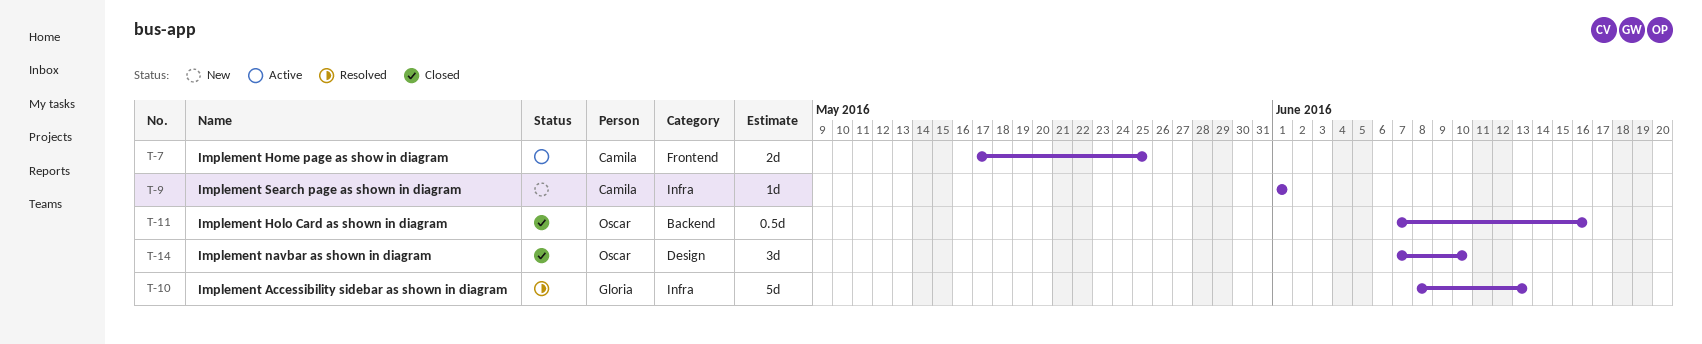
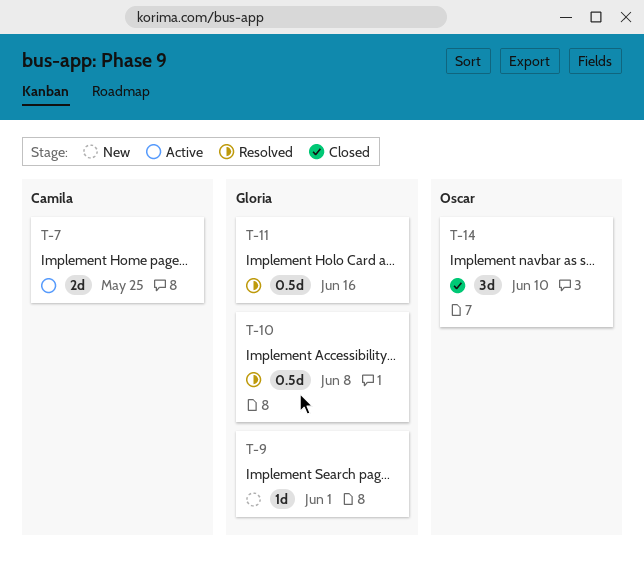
T-9, owner: Camila -> Gloria
T-10, estimate: 5d -> 0.5d
T-10, due: Jun 13 -> Jun 8
T-11, status: Closed -> Resolved
T-11, owner: Oscar -> Gloria

